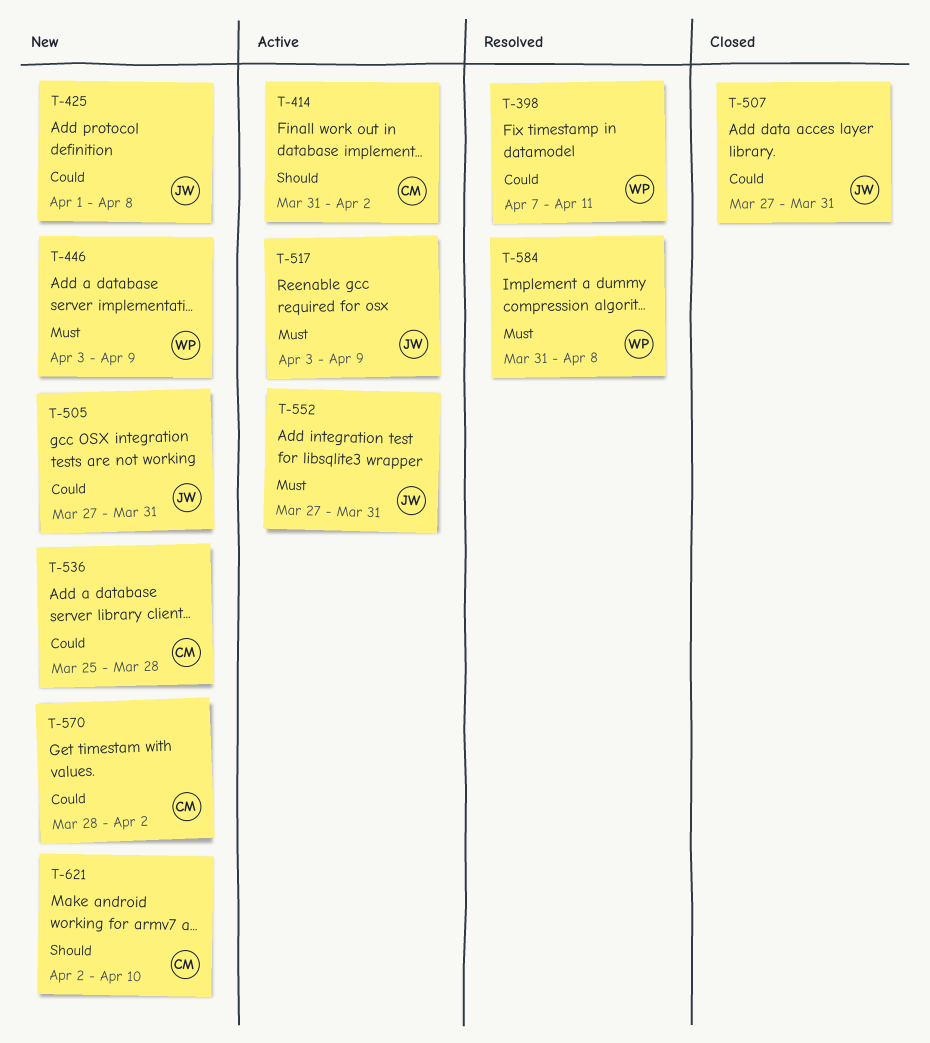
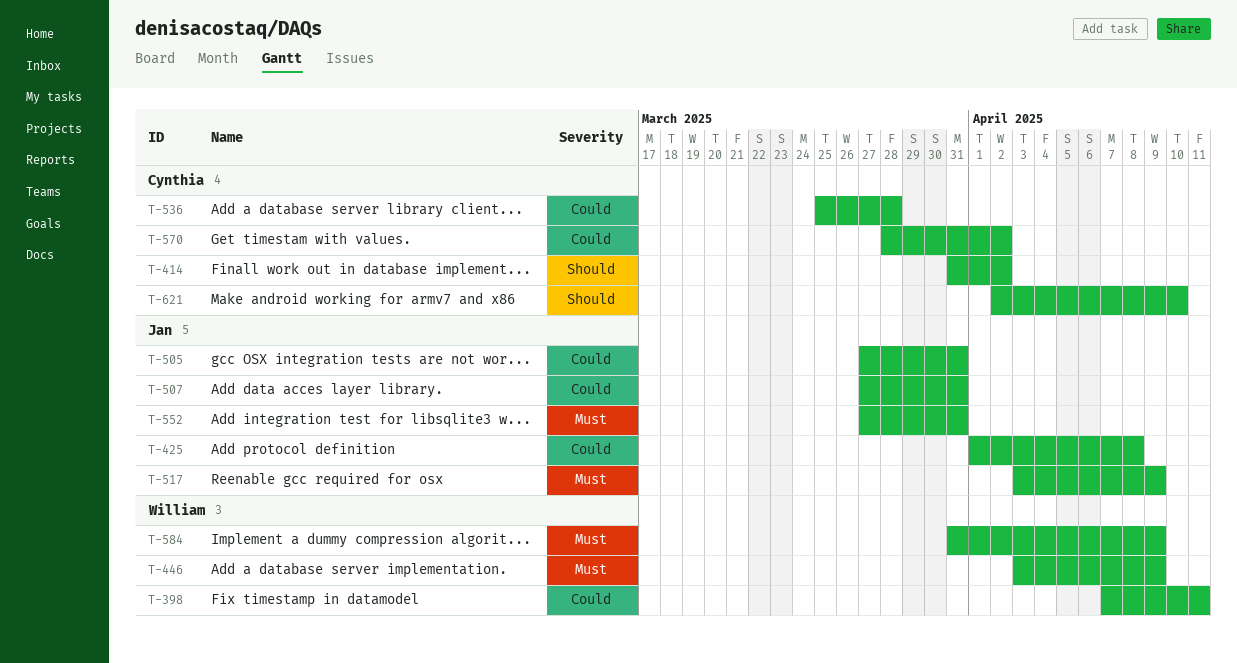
T-584, due: Apr 8 -> Apr 9

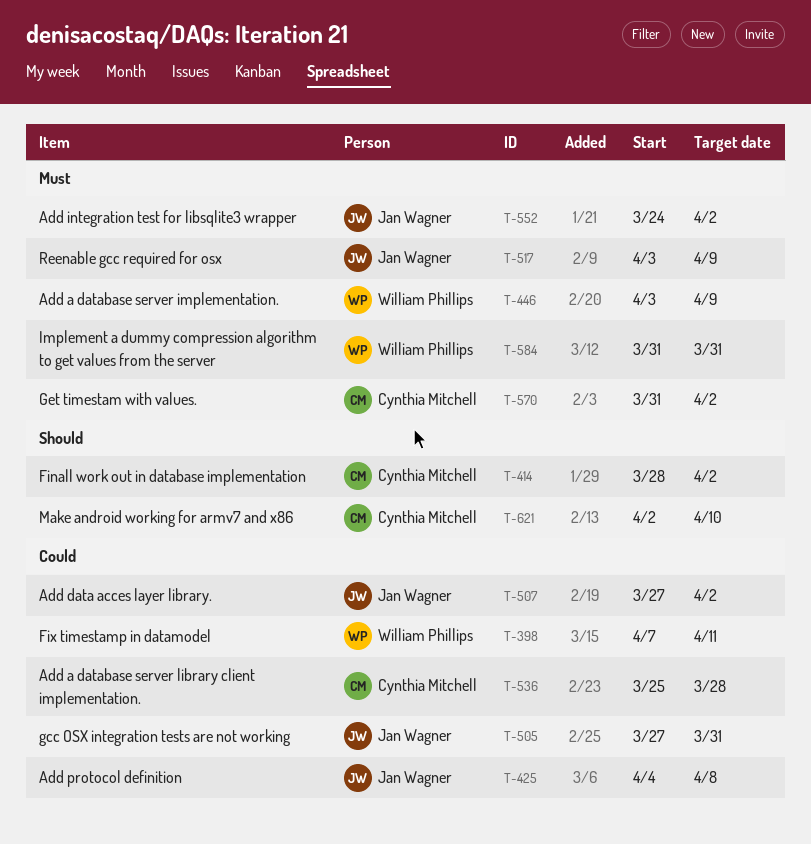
T-414, start: Mar 31 -> Mar 28
T-425, start: Apr 1 -> Apr 4
T-507, due: Mar 31 -> Apr 2
T-552, start: Mar 27 -> Mar 24
T-552, due: Mar 31 -> Apr 2
T-570, priority: Could -> Must
T-570, start: Mar 28 -> Mar 31
T-584, due: Apr 9 -> Mar 31

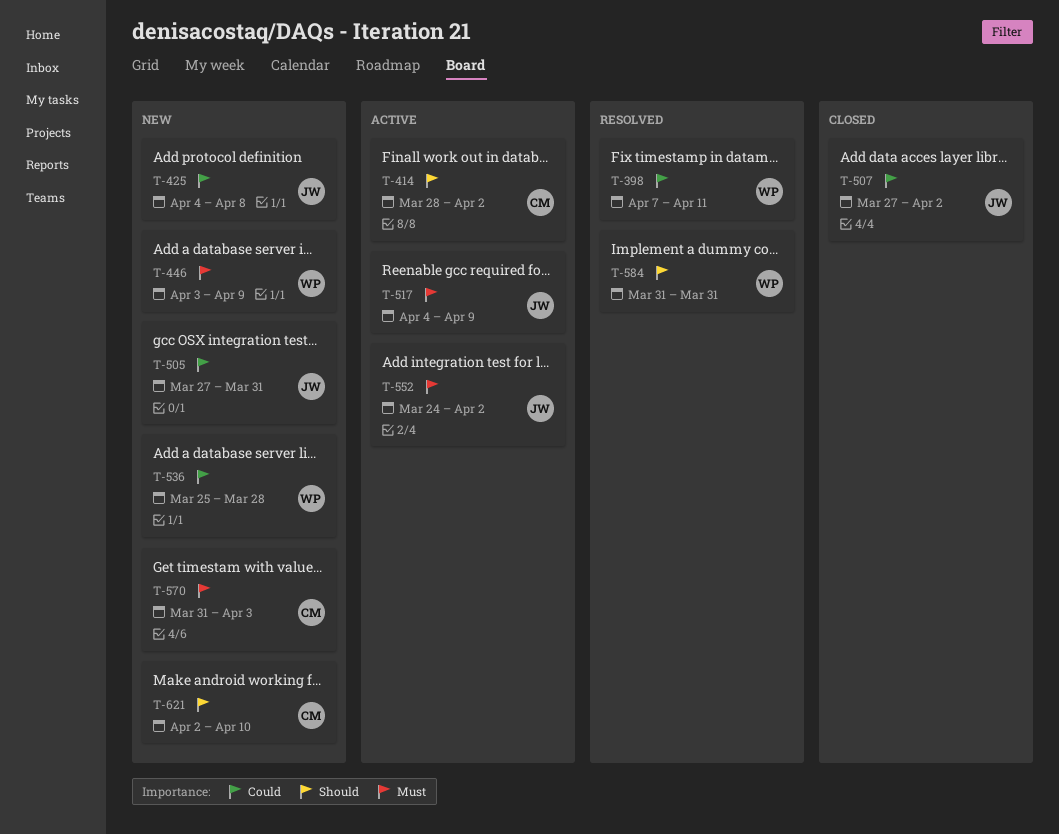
T-517, start: Apr 3 -> Apr 4
T-536, owner: Cynthia Mitchell -> William Phillips
T-570, due: Apr 2 -> Apr 3
T-584, priority: Must -> Should

